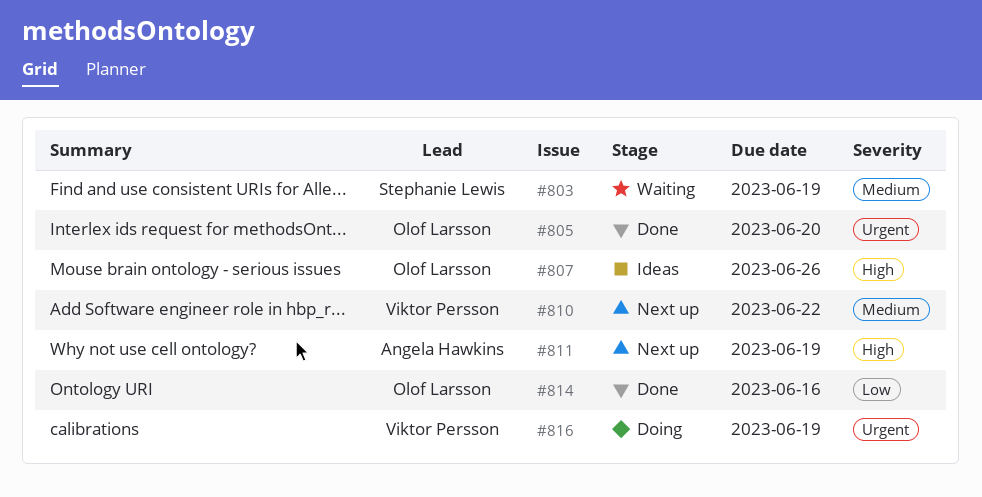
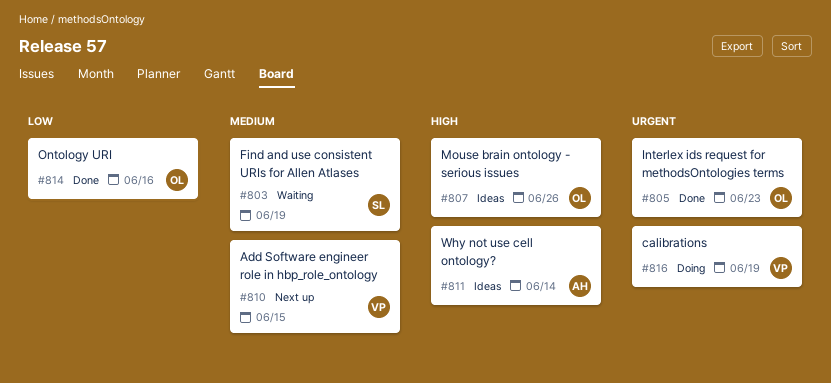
#805, due: Jun 20 -> Jun 23
#810, due: Jun 22 -> Jun 15
#811, status: Next up -> Ideas
#811, due: Jun 19 -> Jun 14

